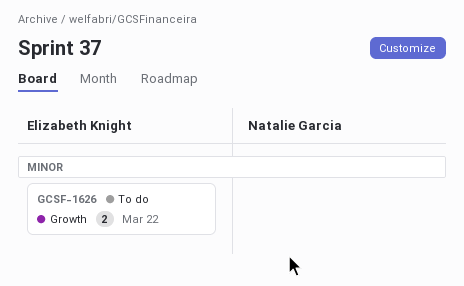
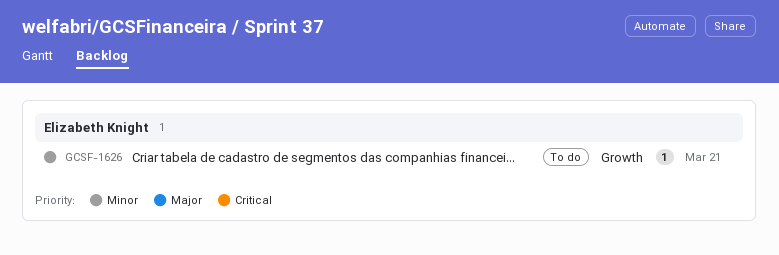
GCSF-1626, estimate: 2 -> 1
GCSF-1626, due: Mar 22 -> Mar 21

